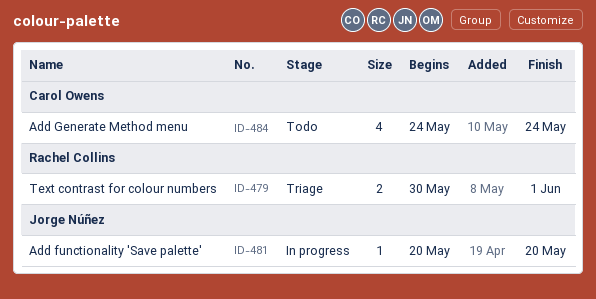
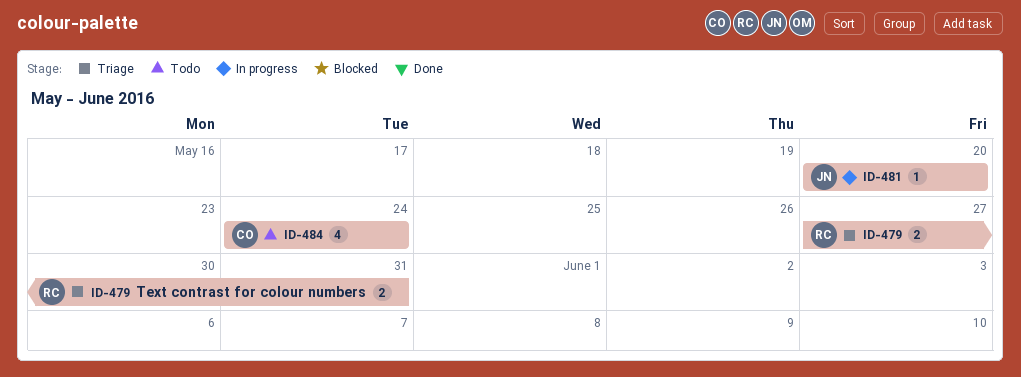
ID-479, start: May 30 -> May 27
ID-479, due: Jun 1 -> May 31

